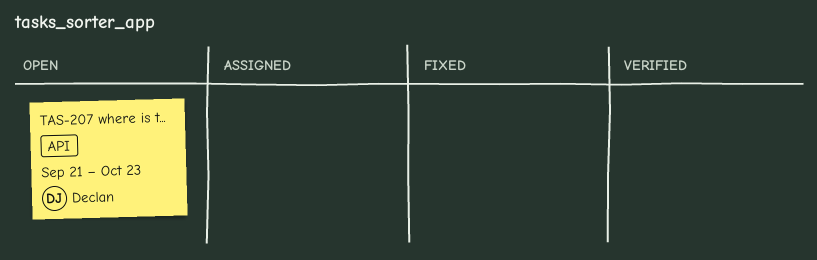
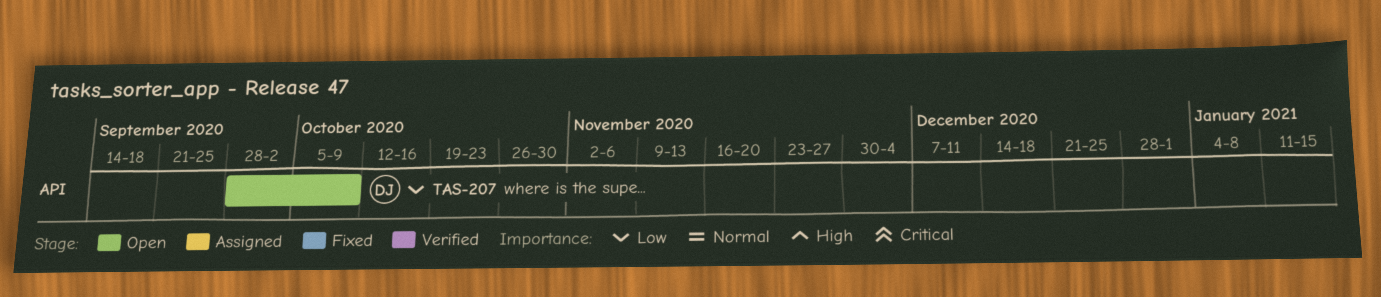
TAS-207, start: Sep 21 -> Sep 28
TAS-207, due: Oct 23 -> Oct 9

